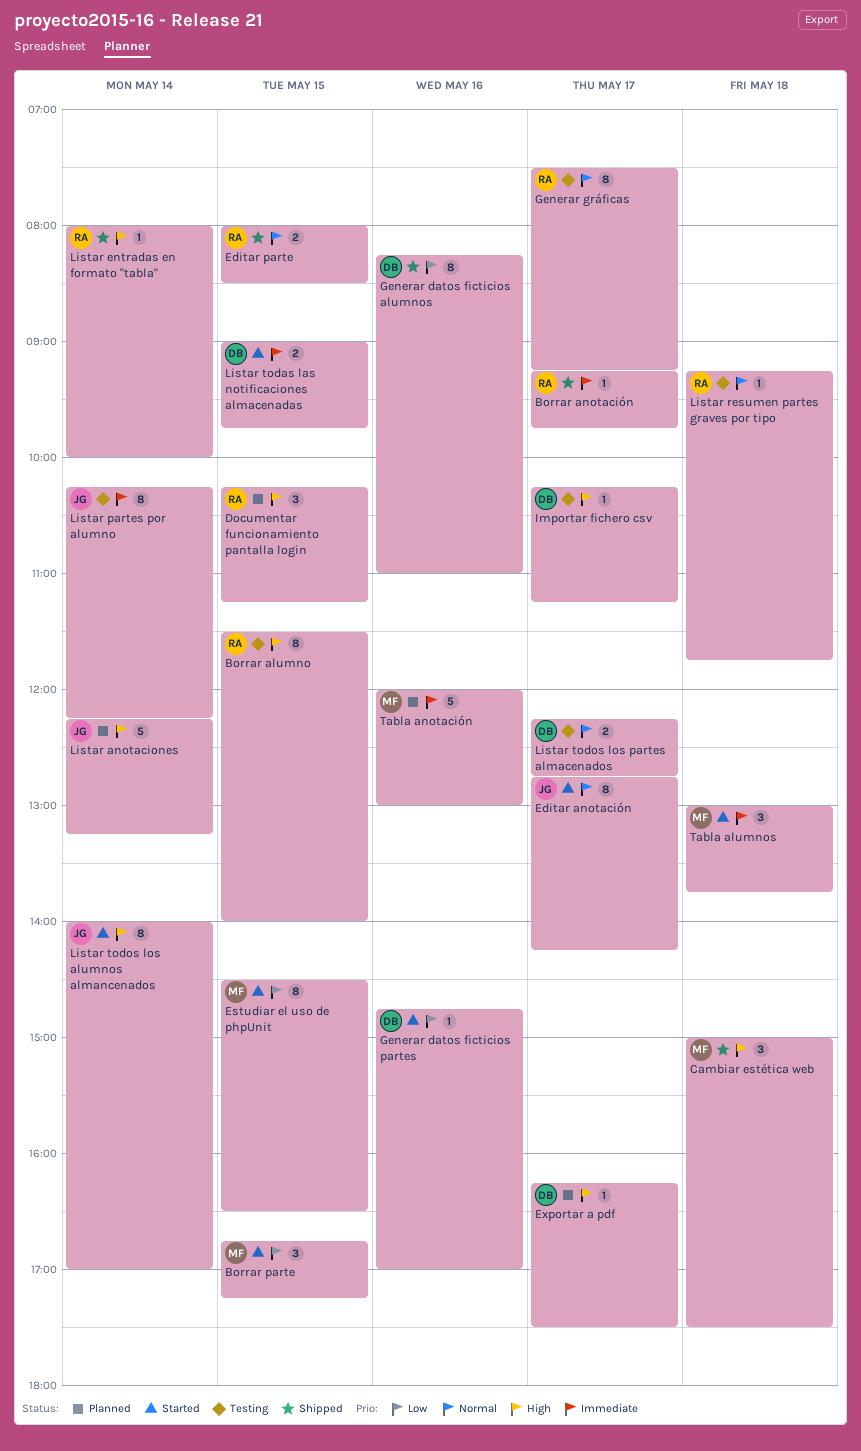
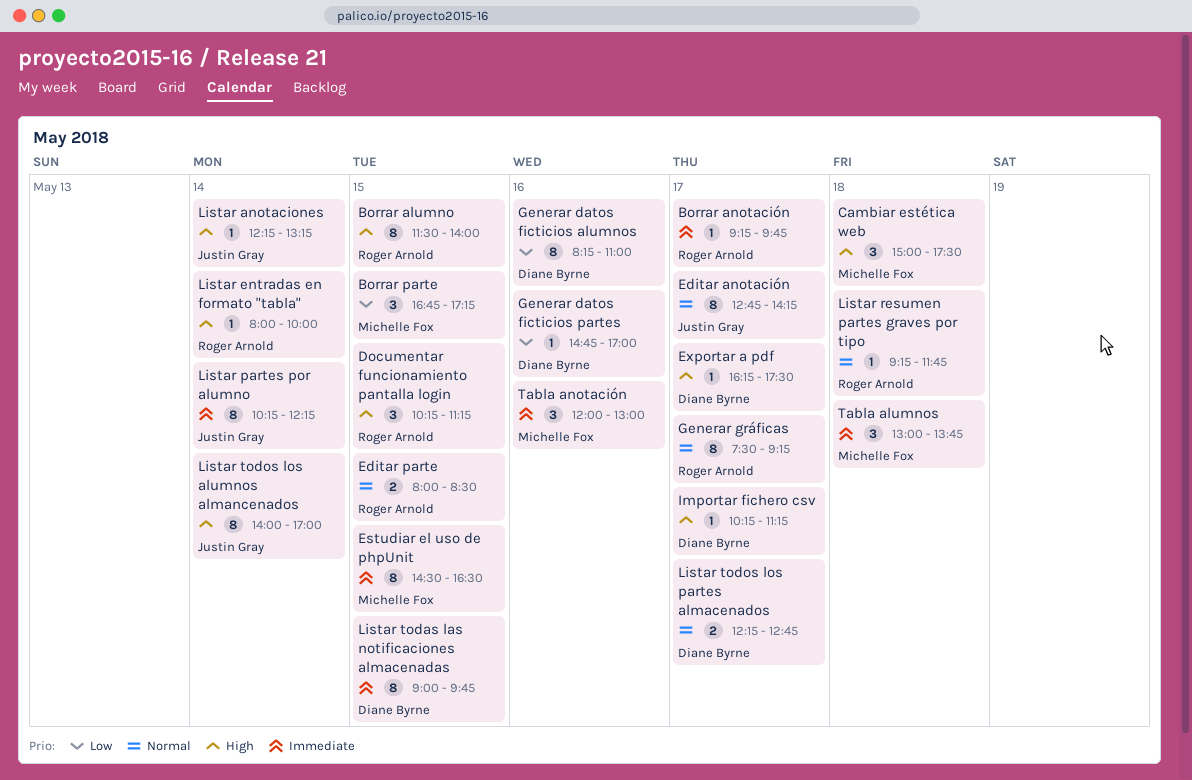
Estudiar el uso de phpUnit, priority: Low -> Immediate
Listar anotaciones, estimate: 5 -> 1
Listar todas las notificaciones almacenadas, estimate: 2 -> 8
Tabla anotación, estimate: 5 -> 3

